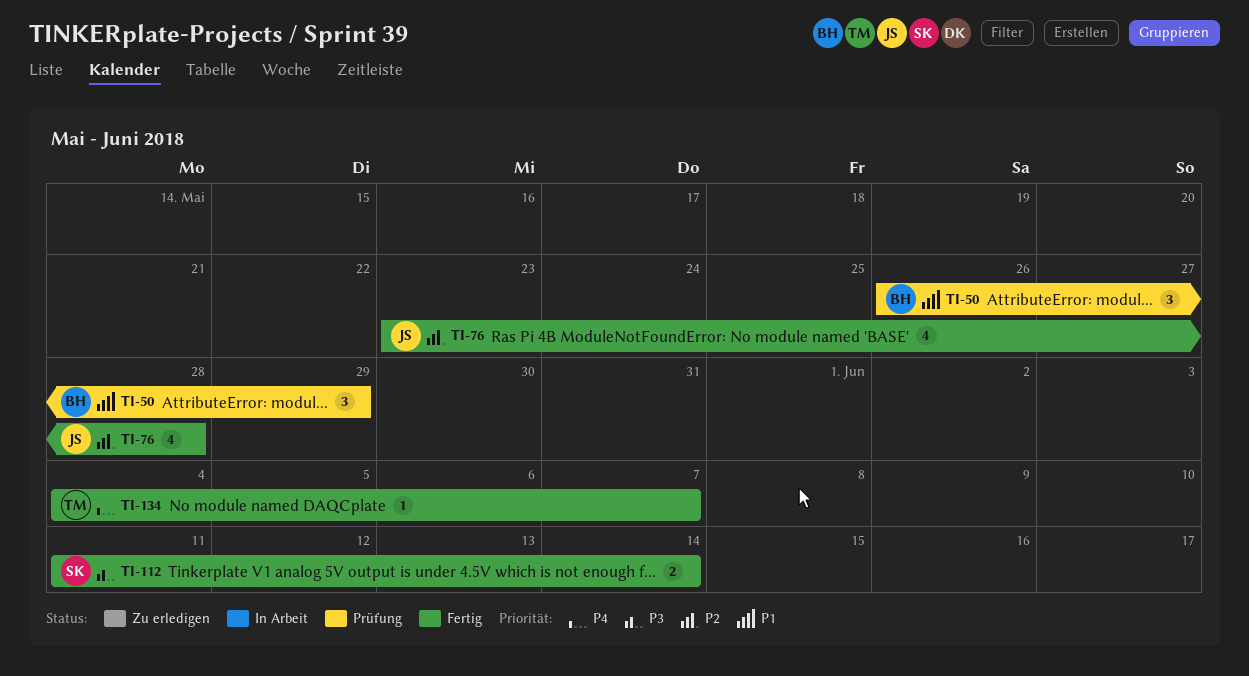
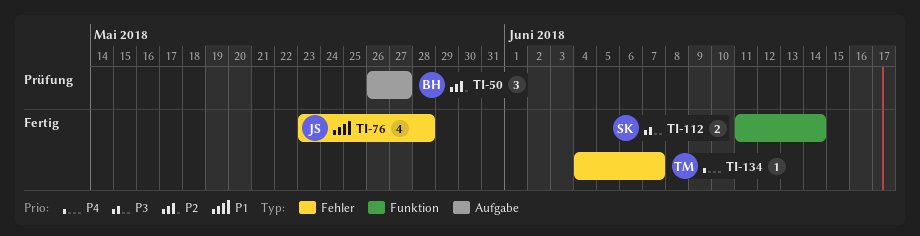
TI-50, priority: P1 -> P2
TI-50, due: May 29 -> May 27
TI-76, priority: P2 -> P1

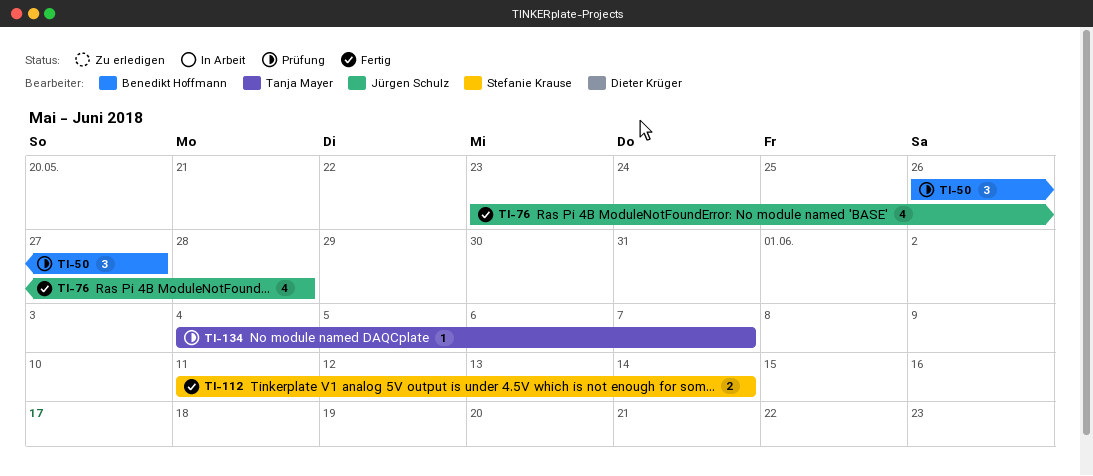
TI-134, status: Fertig -> Prüfung

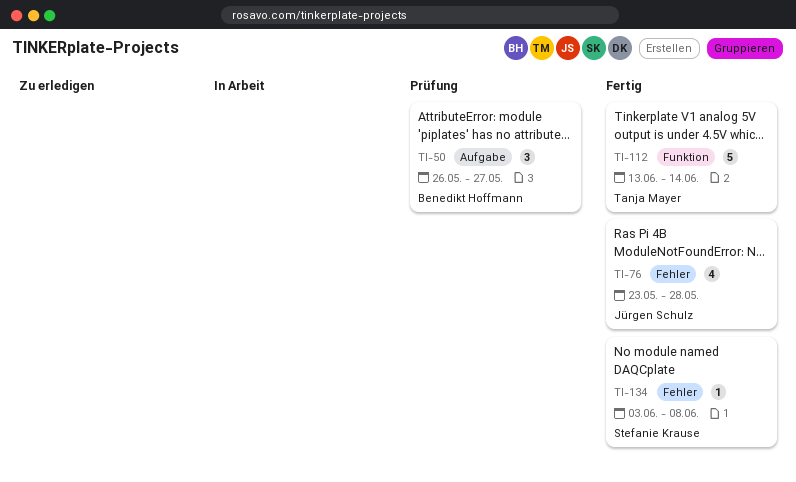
TI-112, owner: Stefanie Krause -> Tanja Mayer
TI-112, estimate: 2 -> 5
TI-112, start: Jun 11 -> Jun 13
TI-134, status: Prüfung -> Fertig
TI-134, owner: Tanja Mayer -> Stefanie Krause
TI-134, start: Jun 4 -> Jun 3
TI-134, due: Jun 7 -> Jun 8

